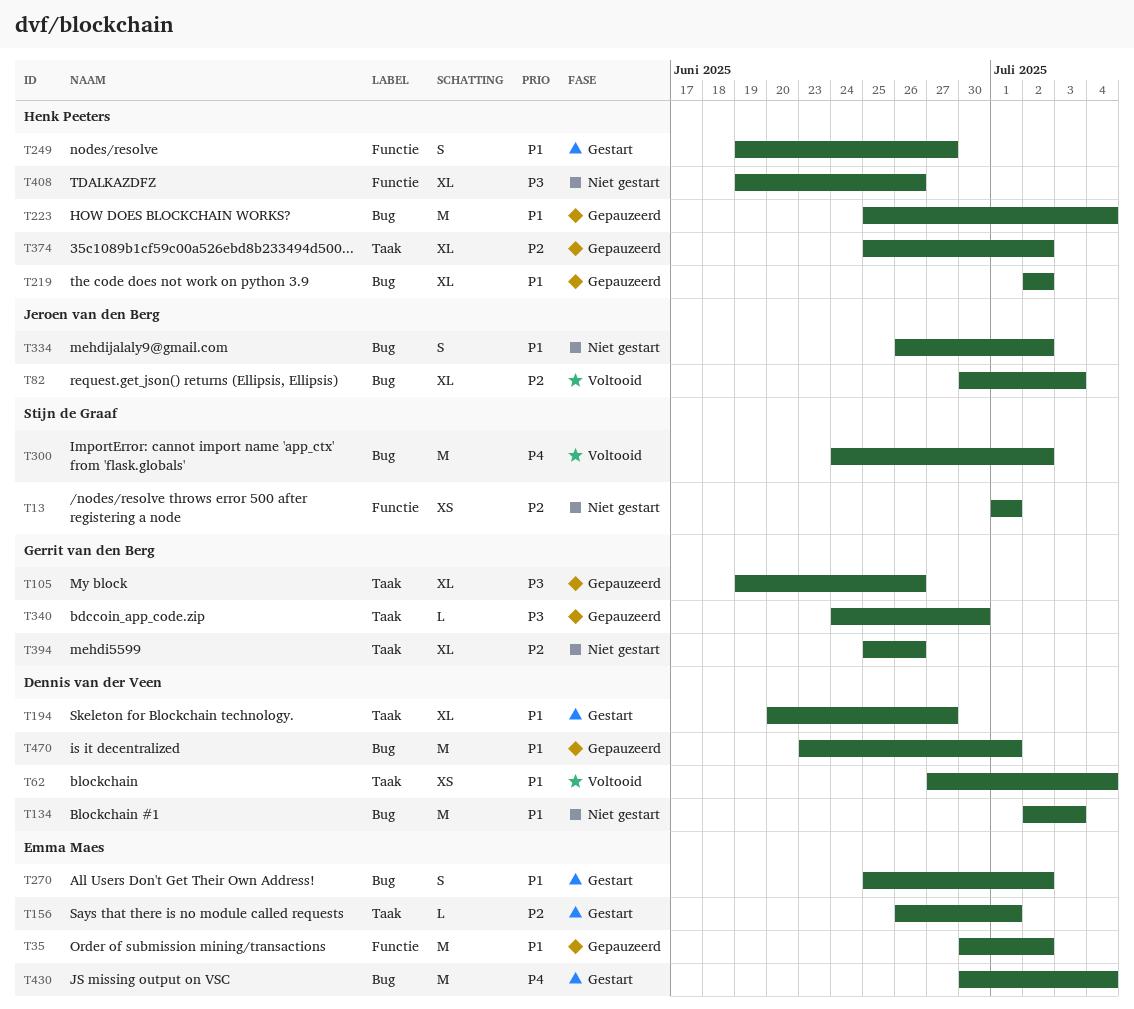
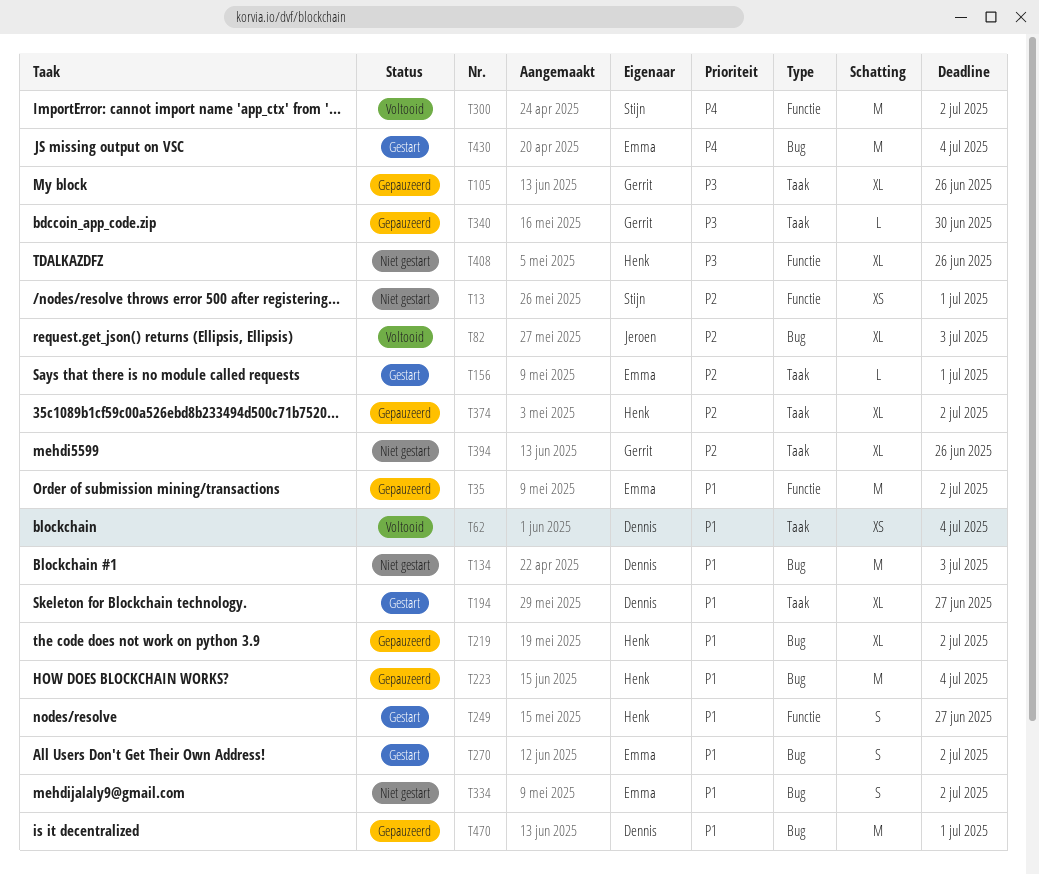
T300, label: Bug -> Functie
T334, owner: Jeroen van den Berg -> Emma Maes

